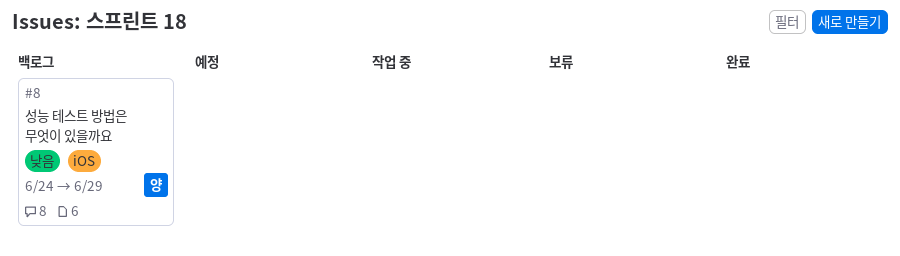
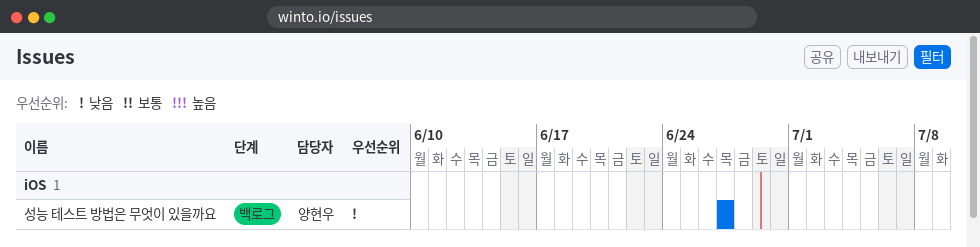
성능 테스트 방법은 무엇이 있을까요, start: Jun 24 -> Jun 27
성능 테스트 방법은 무엇이 있을까요, due: Jun 29 -> Jun 27

